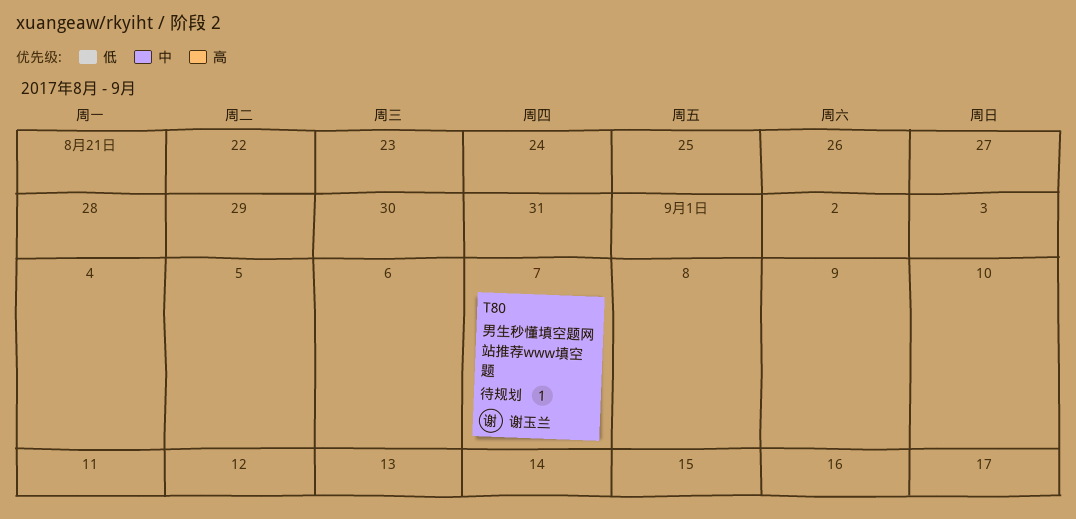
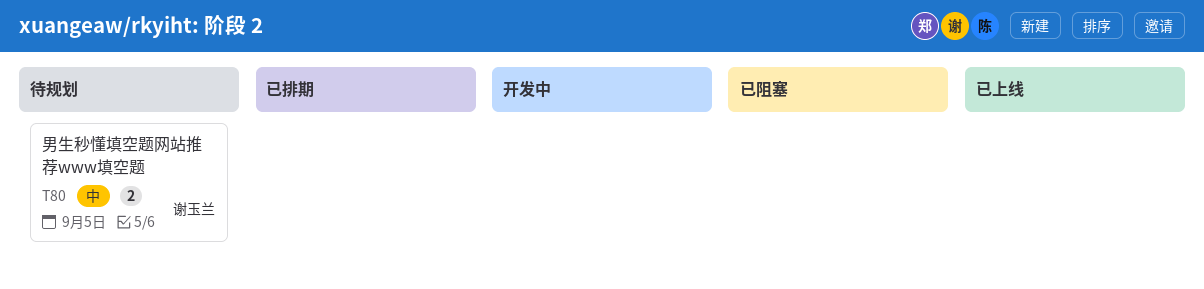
T80, estimate: 1 -> 2
T80, due: Sep 7 -> Sep 5

